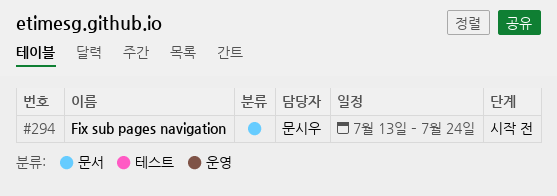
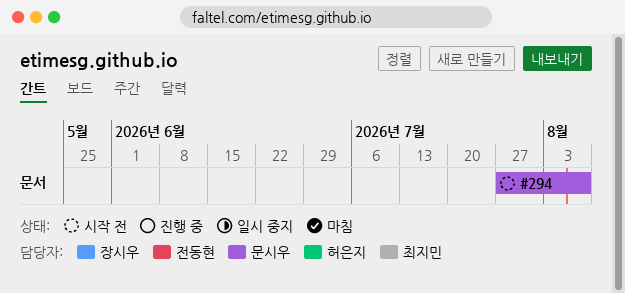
#294, start: Jul 13 -> Jul 27
#294, due: Jul 24 -> Aug 7

